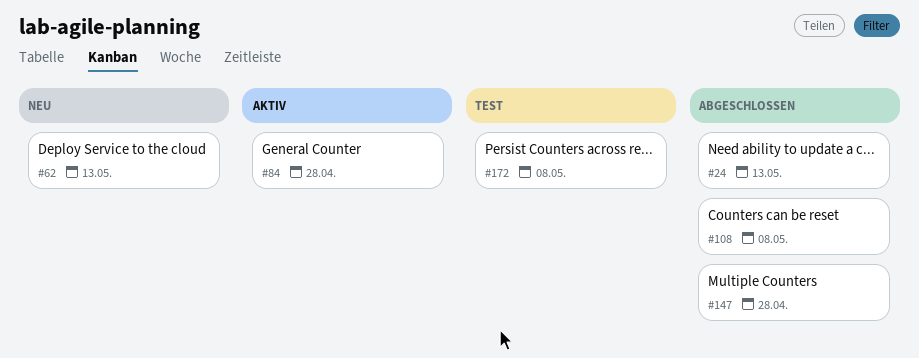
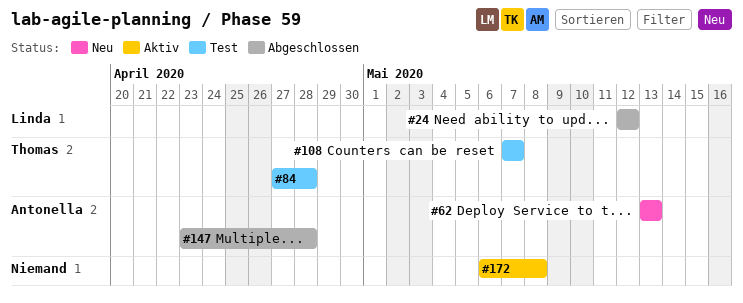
#24, due: May 13 -> May 12
#84, status: Aktiv -> Test
#108, status: Abgeschlossen -> Test
#108, due: May 8 -> May 7
#172, status: Test -> Aktiv

